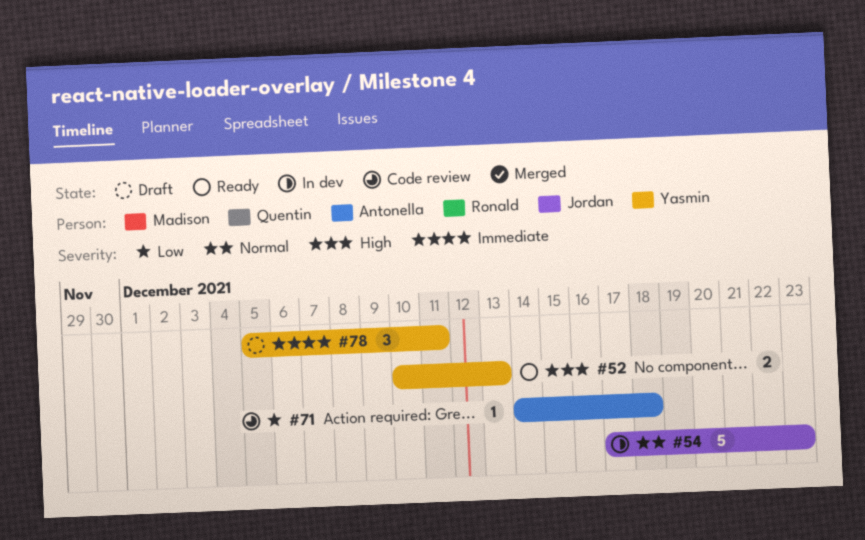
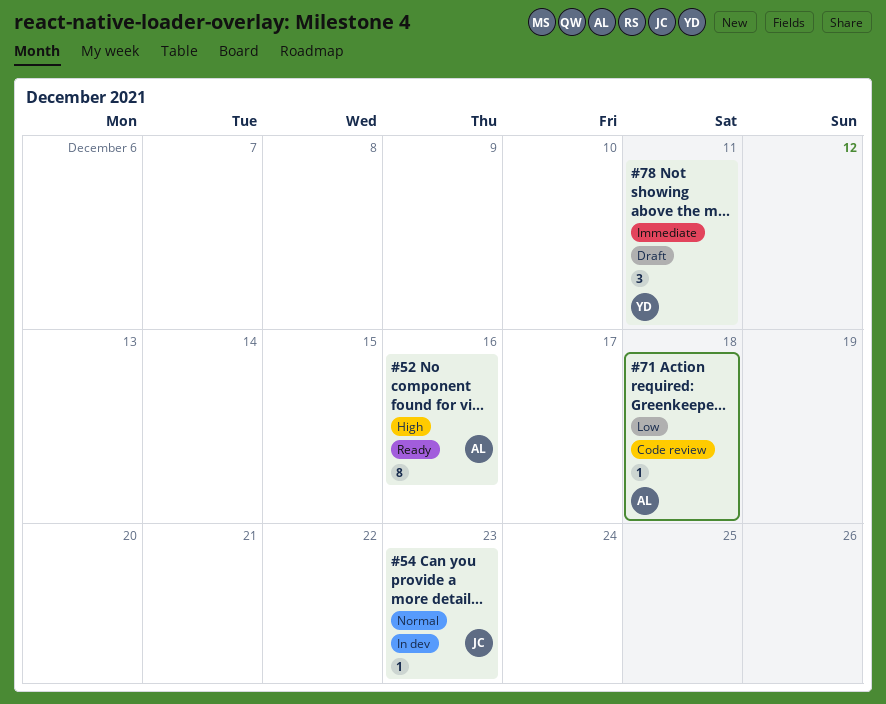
#52, owner: Yasmin -> Antonella
#52, estimate: 2 -> 8
#52, due: Dec 13 -> Dec 16
#54, estimate: 5 -> 1

